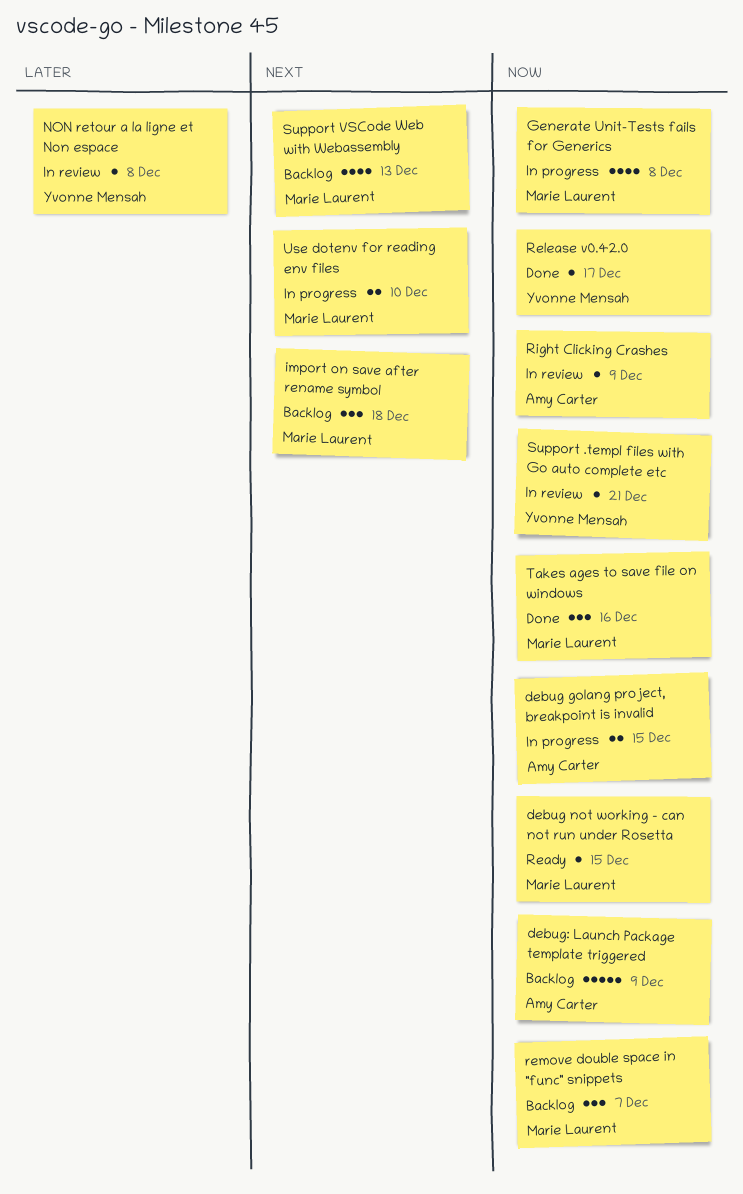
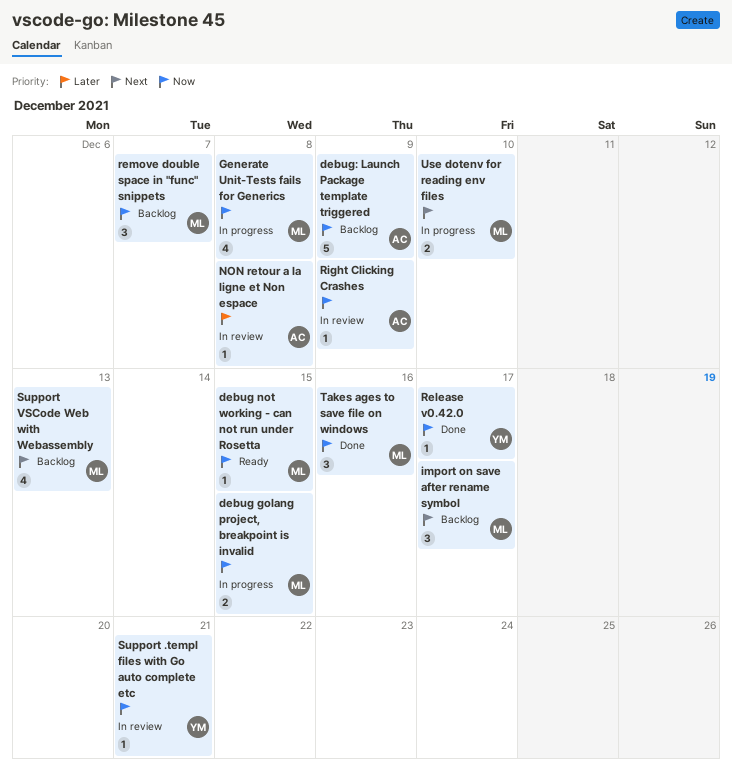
debug golang project, breakpoint is invalid, owner: Amy Carter -> Marie Laurent
import on save after rename symbol, due: Dec 18 -> Dec 17
NON retour a la ligne et Non espace, owner: Yvonne Mensah -> Amy Carter

